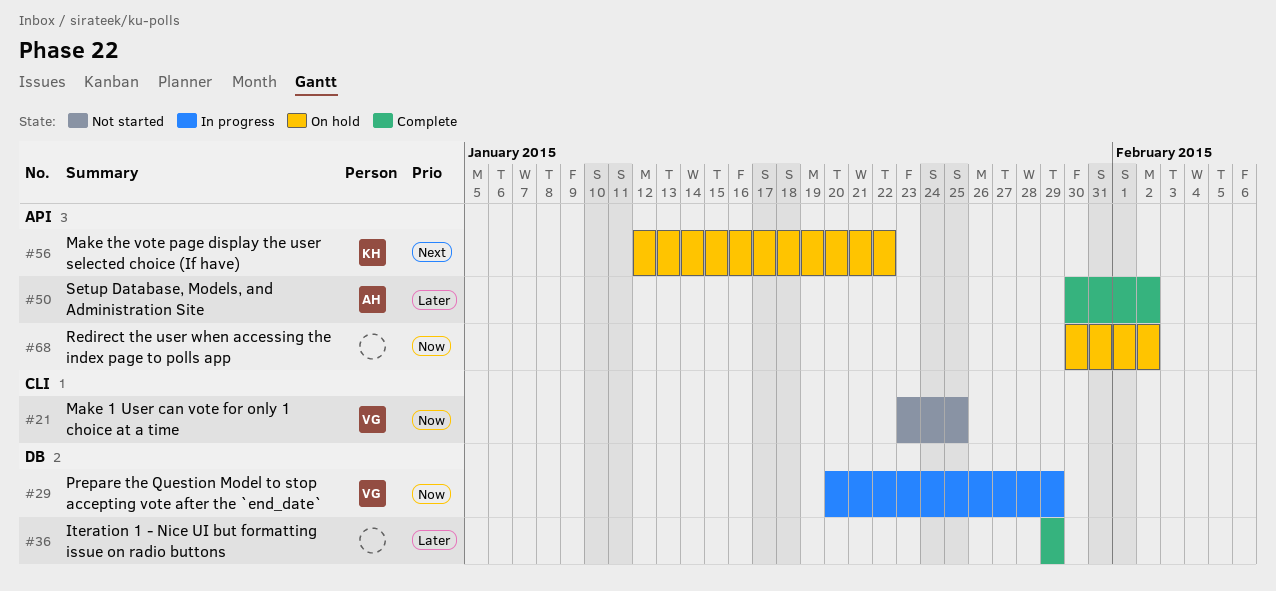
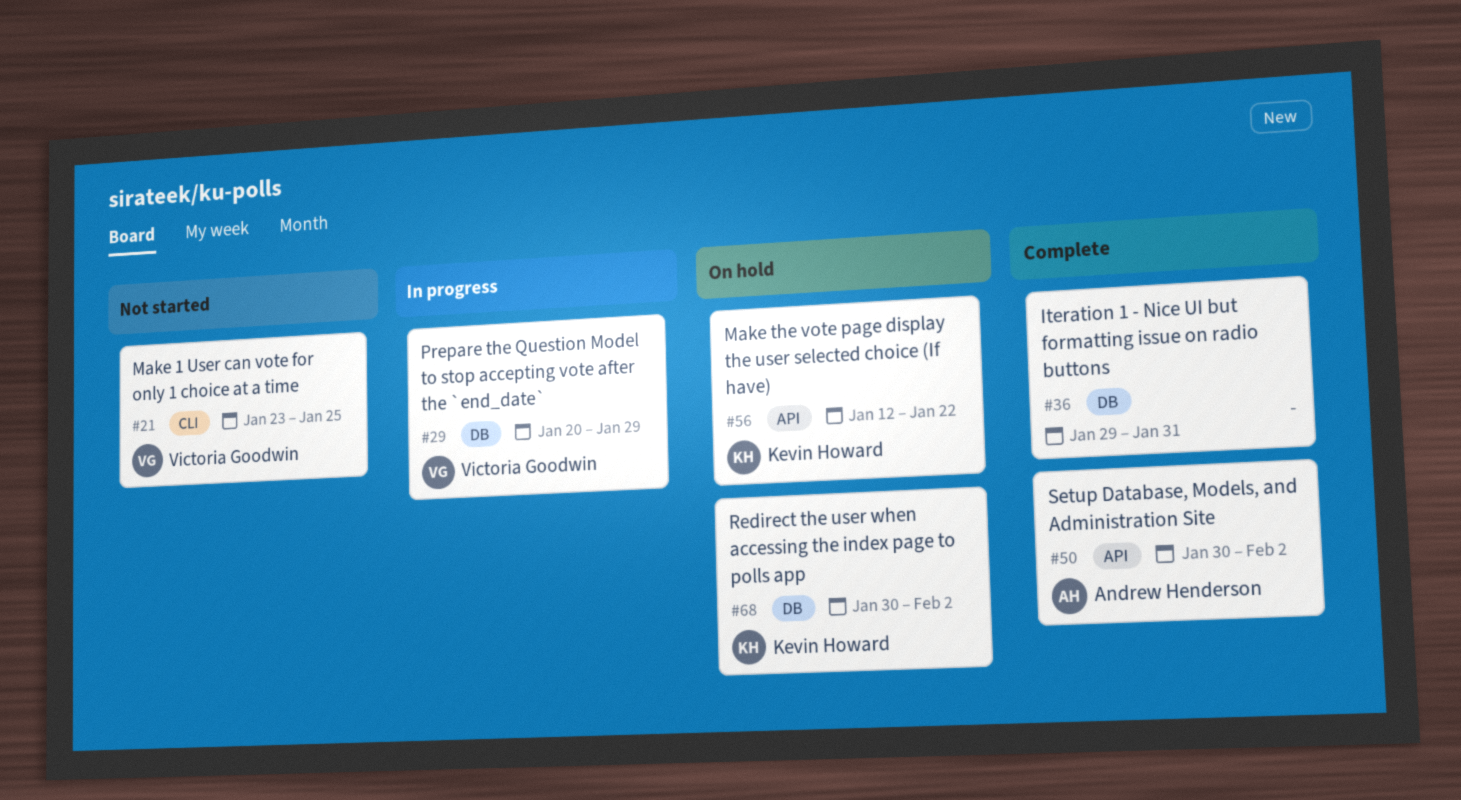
#36, due: Jan 29 -> Jan 31
#68, owner: none -> Kevin Howard
#68, label: API -> DB

